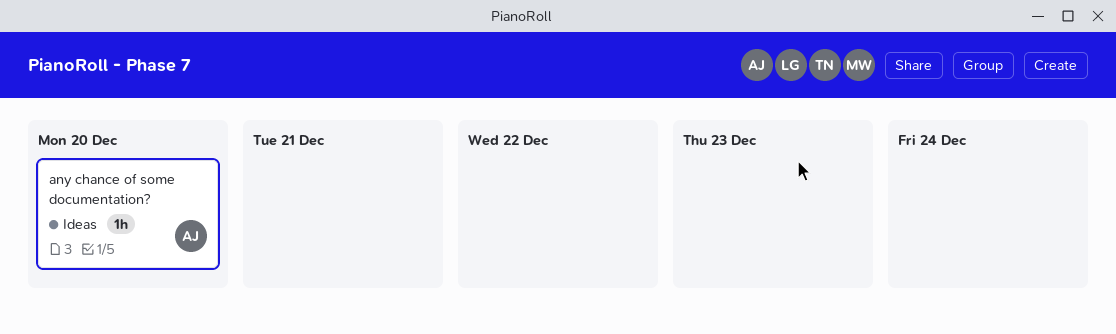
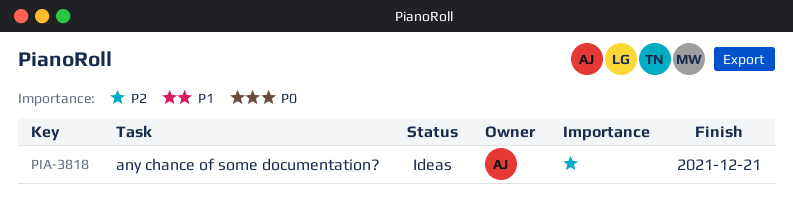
any chance of some documentation?, due: Dec 20 -> Dec 21

